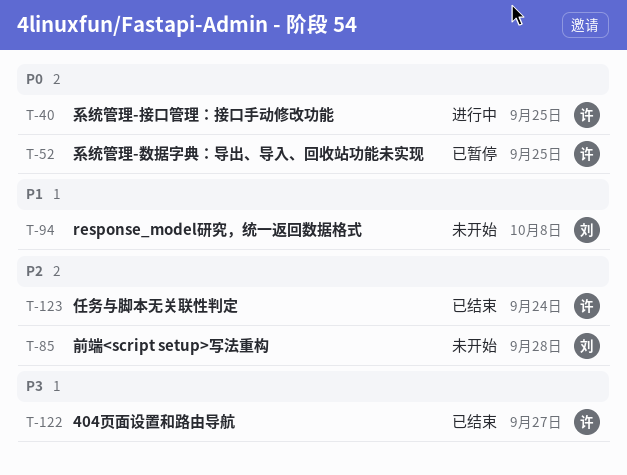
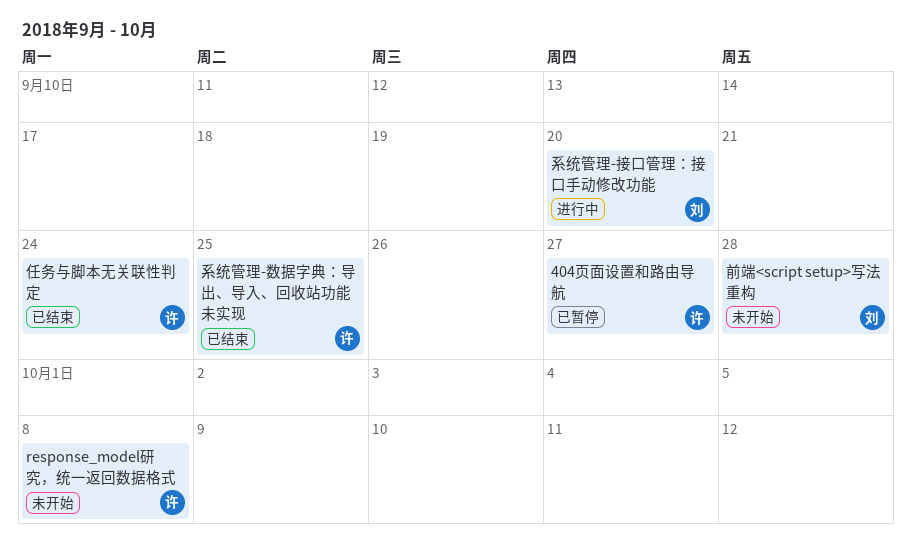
404页面设置和路由导航, status: 已结束 -> 已暂停
response_model研究，统一返回数据格式, owner: 刘 -> 许
系统管理-接口管理：接口手动修改功能, owner: 许 -> 刘
系统管理-接口管理：接口手动修改功能, due: Sep 25 -> Sep 20
系统管理-数据字典：导出、导入、回收站功能未实现, status: 已暂停 -> 已结束

